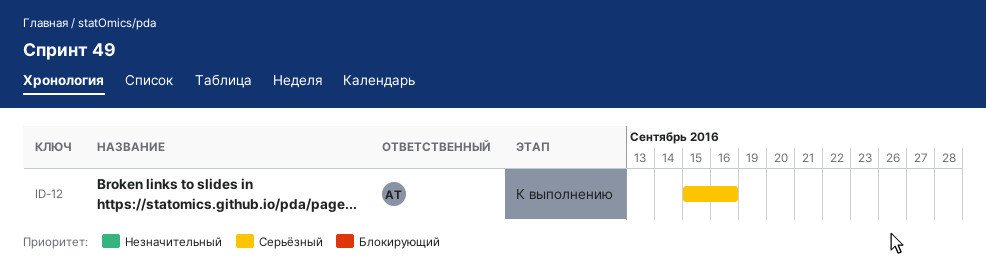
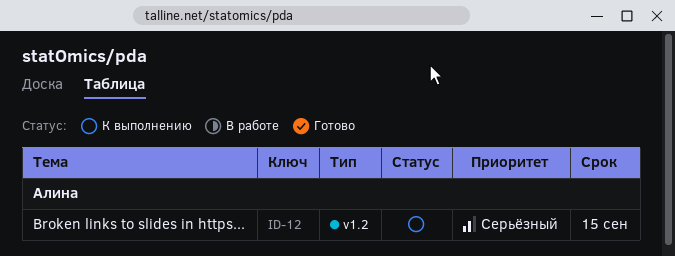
ID-12, due: Sep 16 -> Sep 15

